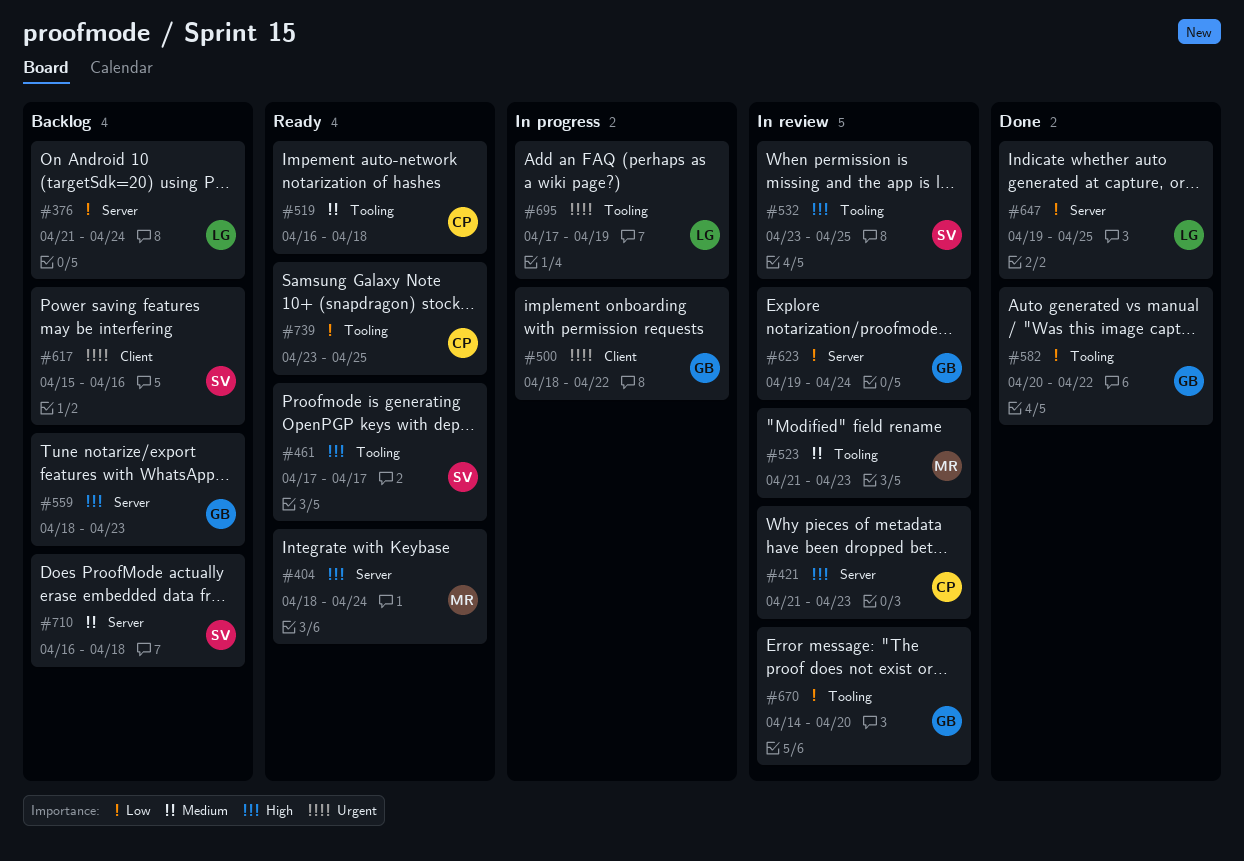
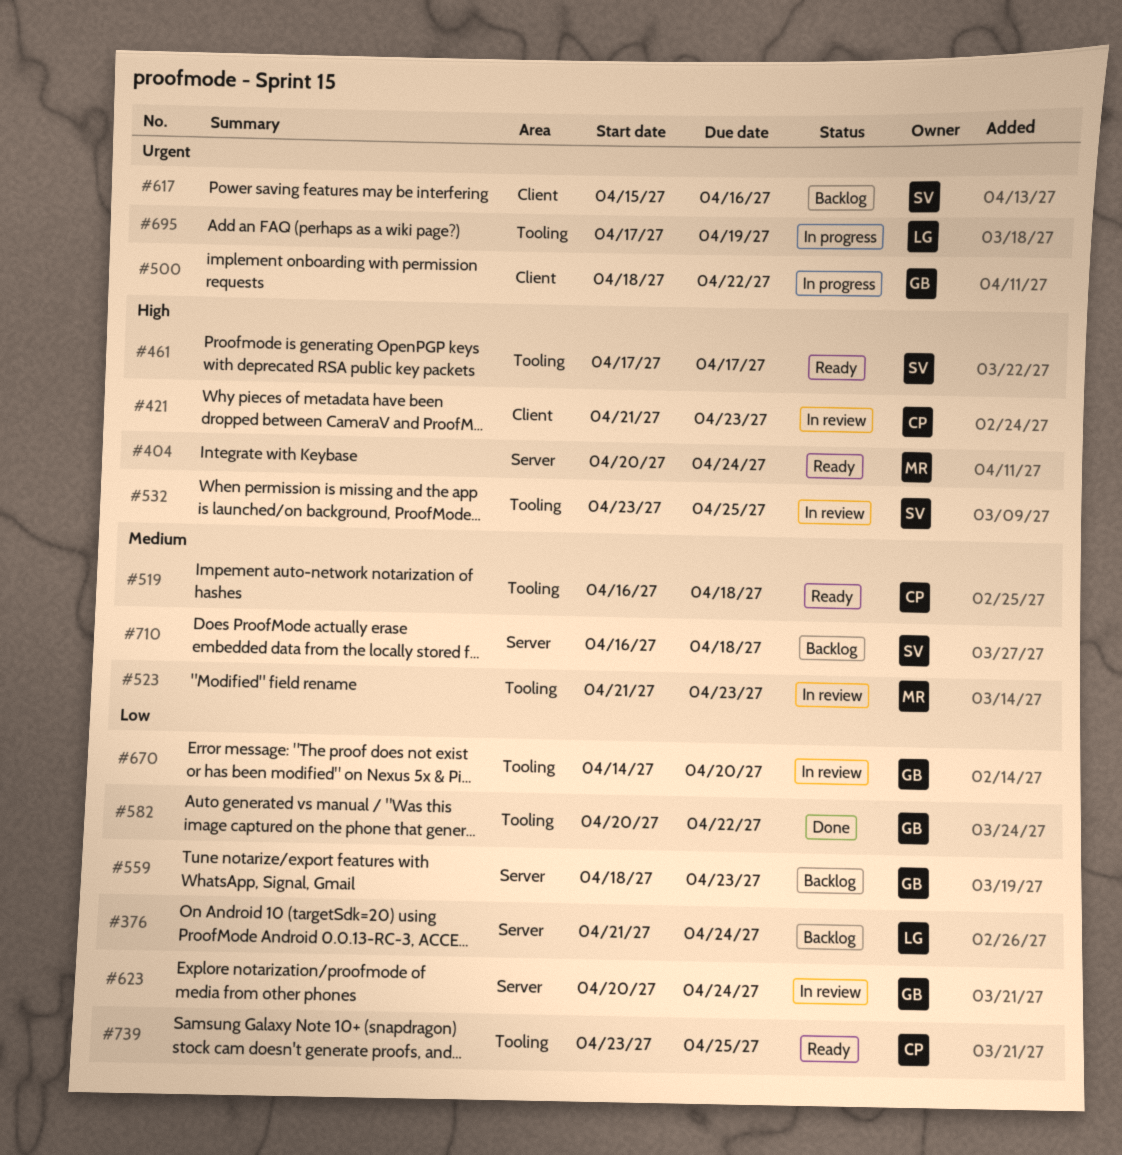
#404, start: Apr 18 -> Apr 20
#421, label: Server -> Client
#559, priority: High -> Low
#623, start: Apr 19 -> Apr 20
#647: present -> none

